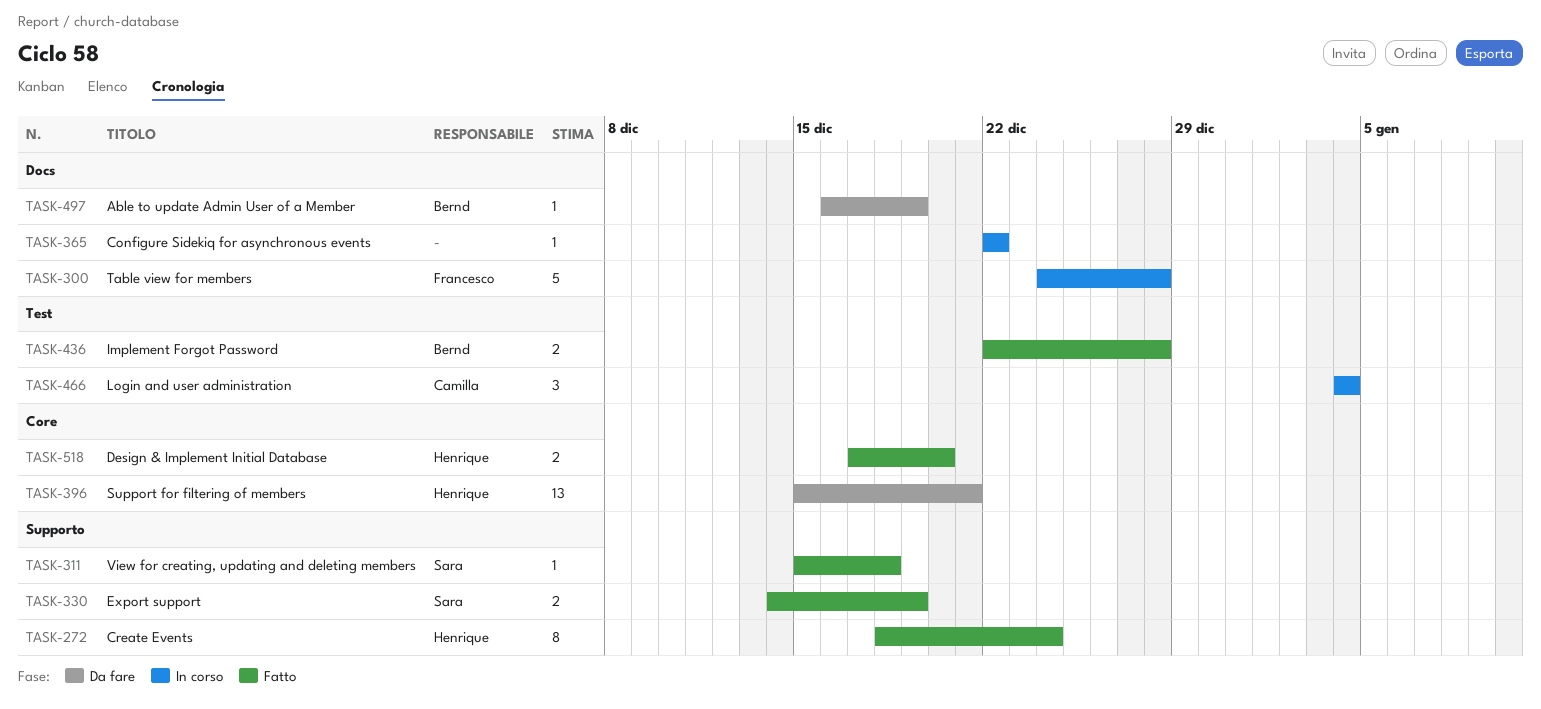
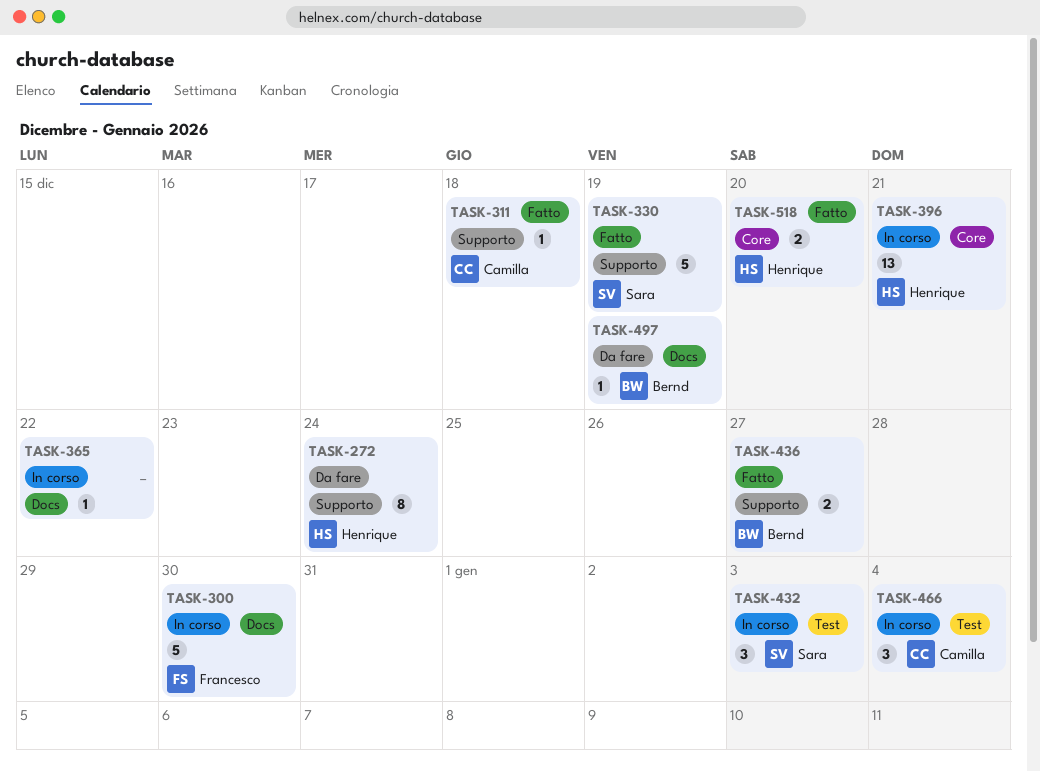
TASK-272, status: Fatto -> Da fare
TASK-300, due: Dec 28 -> Dec 30
TASK-311, owner: Sara -> Camilla
TASK-330, estimate: 2 -> 5
TASK-396, status: Da fare -> In corso
TASK-432: none -> present
TASK-436, label: Test -> Supporto
TASK-436, due: Dec 28 -> Dec 27

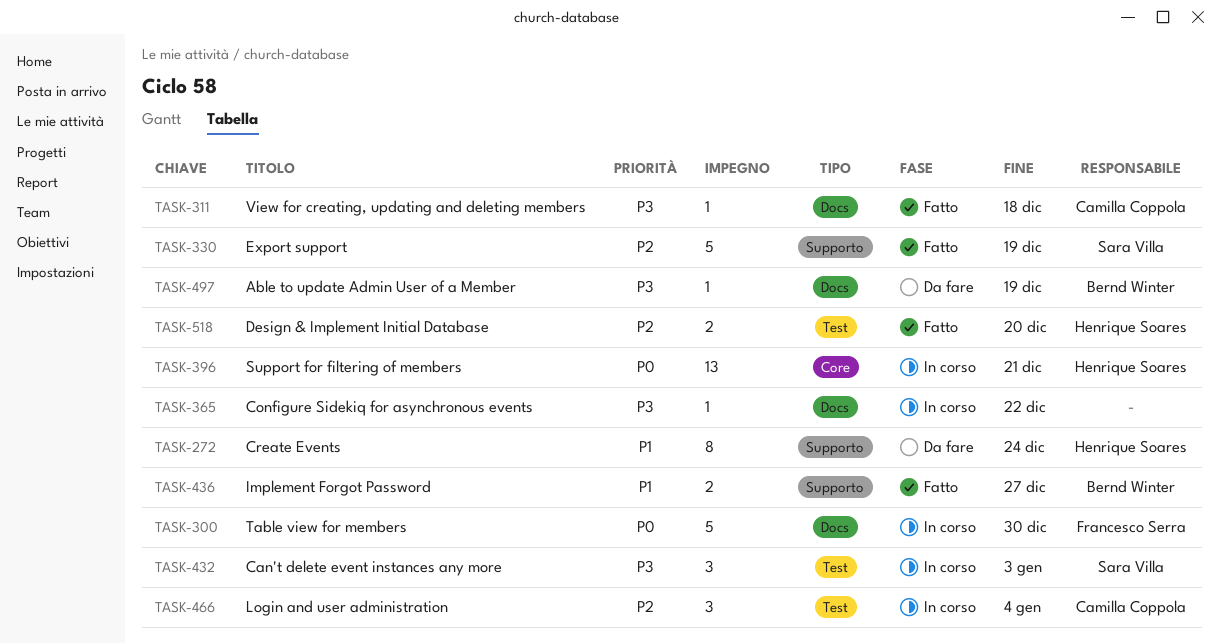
TASK-311, label: Supporto -> Docs
TASK-518, label: Core -> Test

